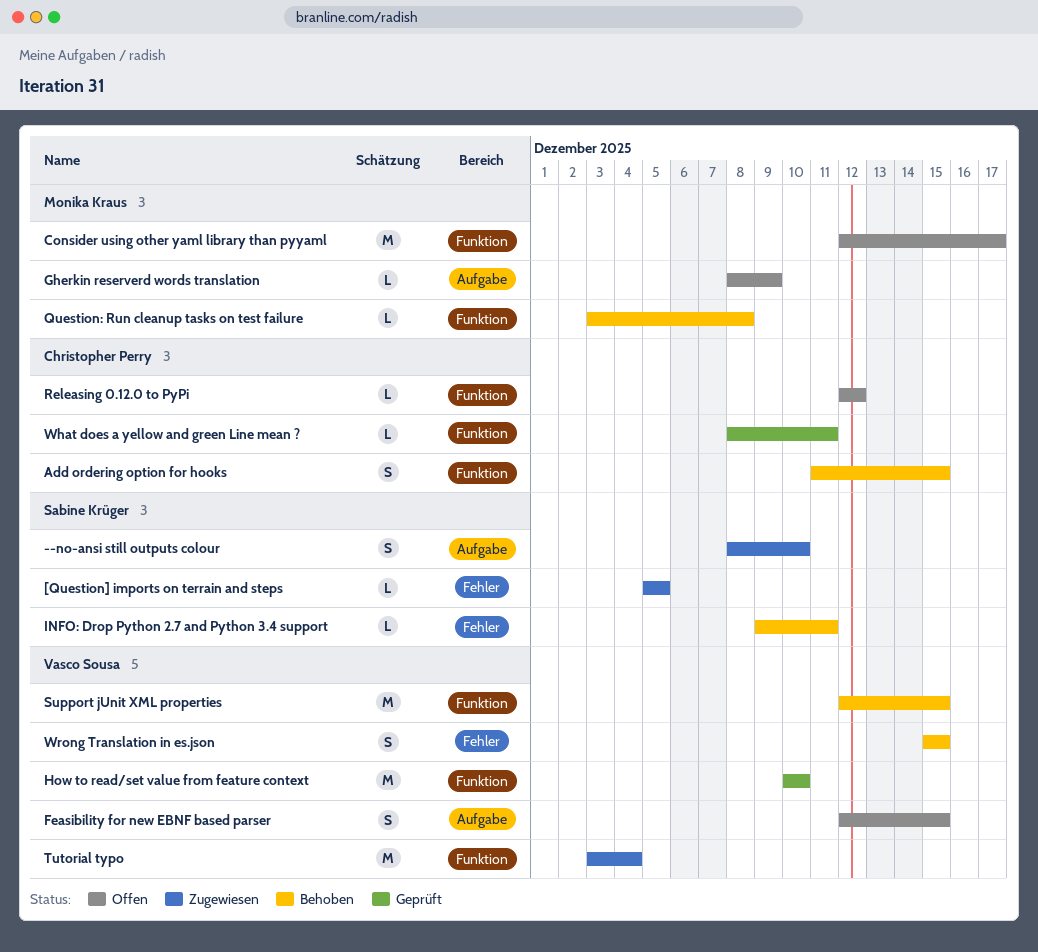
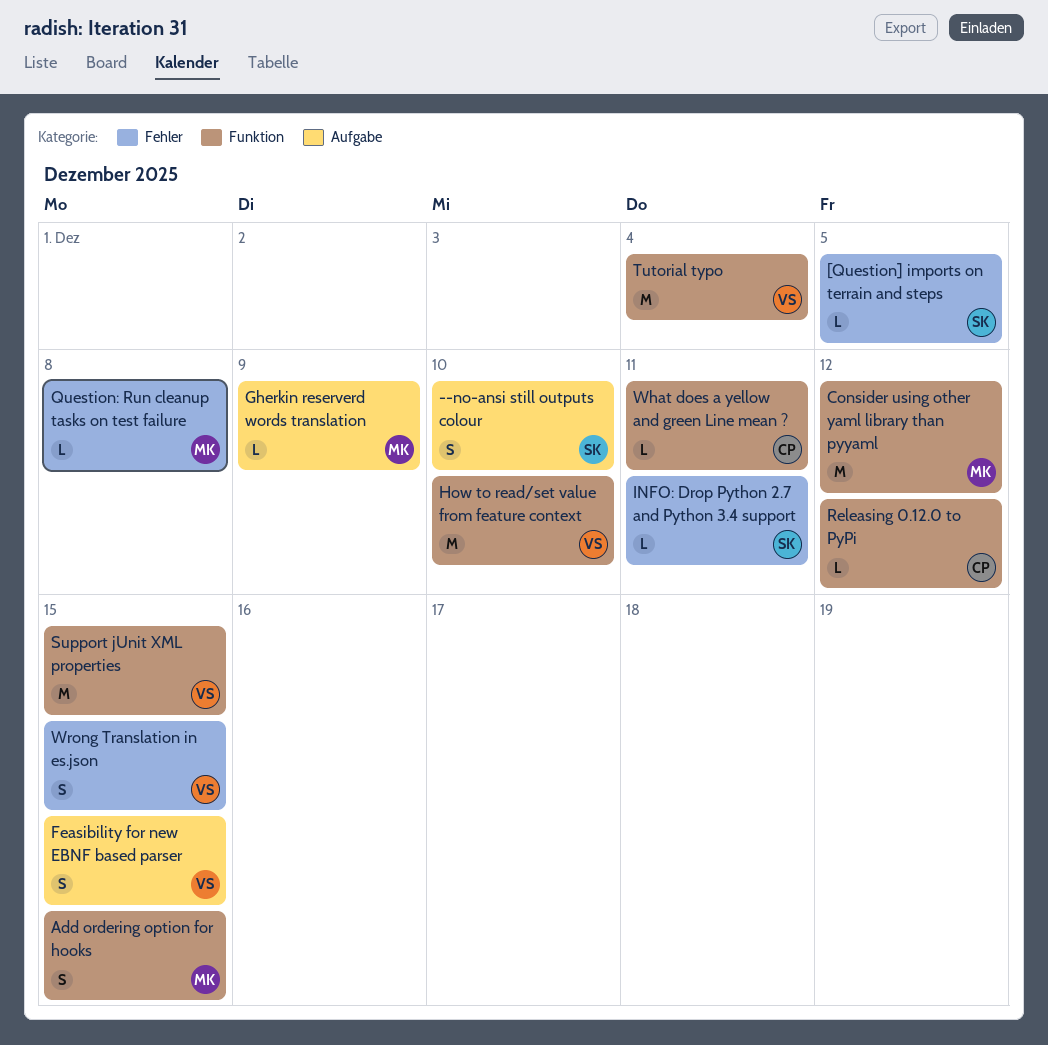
Add ordering option for hooks, owner: Christopher Perry -> Monika Kraus
Consider using other yaml library than pyyaml, due: Dec 17 -> Dec 12
Question: Run cleanup tasks on test failure, label: Funktion -> Fehler

